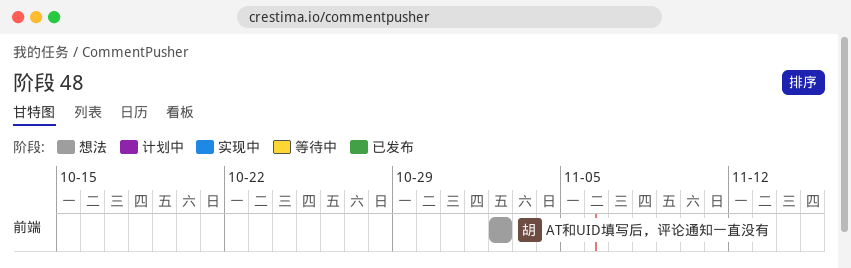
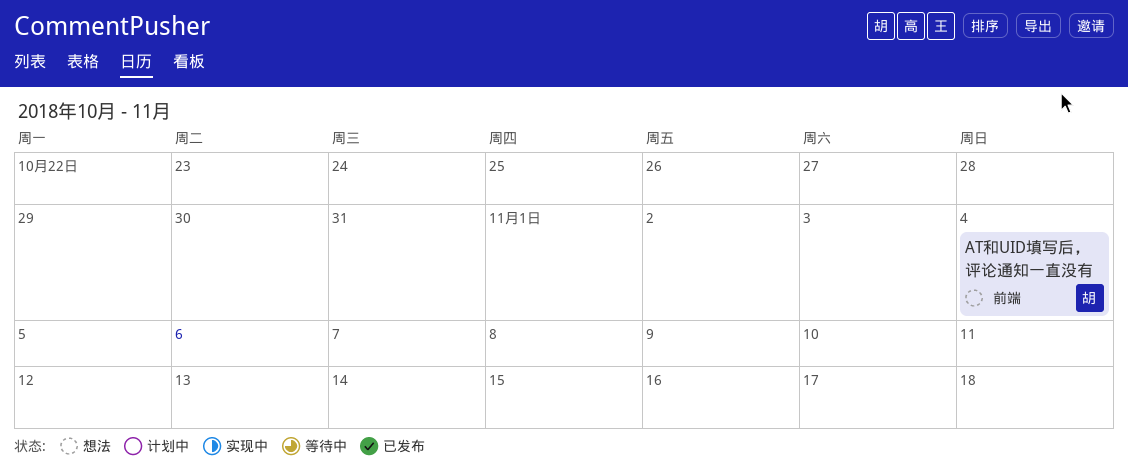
AT和UID填写后，评论通知一直没有, due: Nov 2 -> Nov 4

